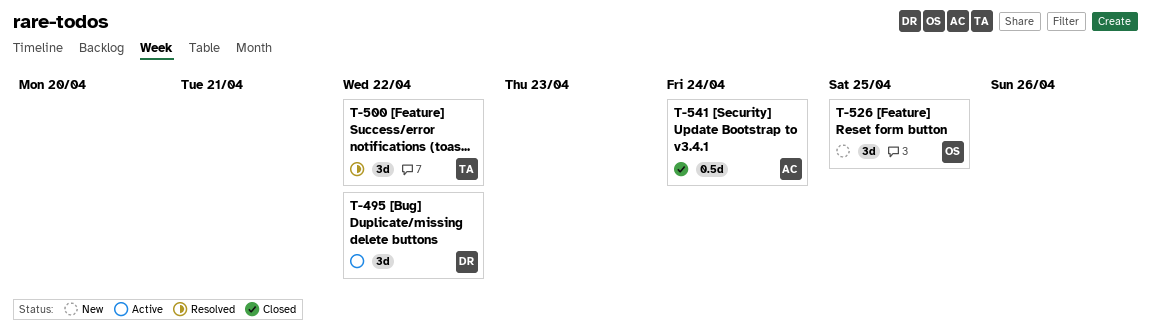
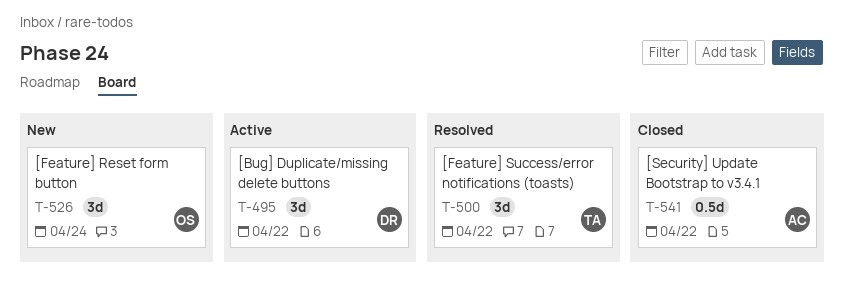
T-526, due: Apr 25 -> Apr 24
T-541, due: Apr 24 -> Apr 22

